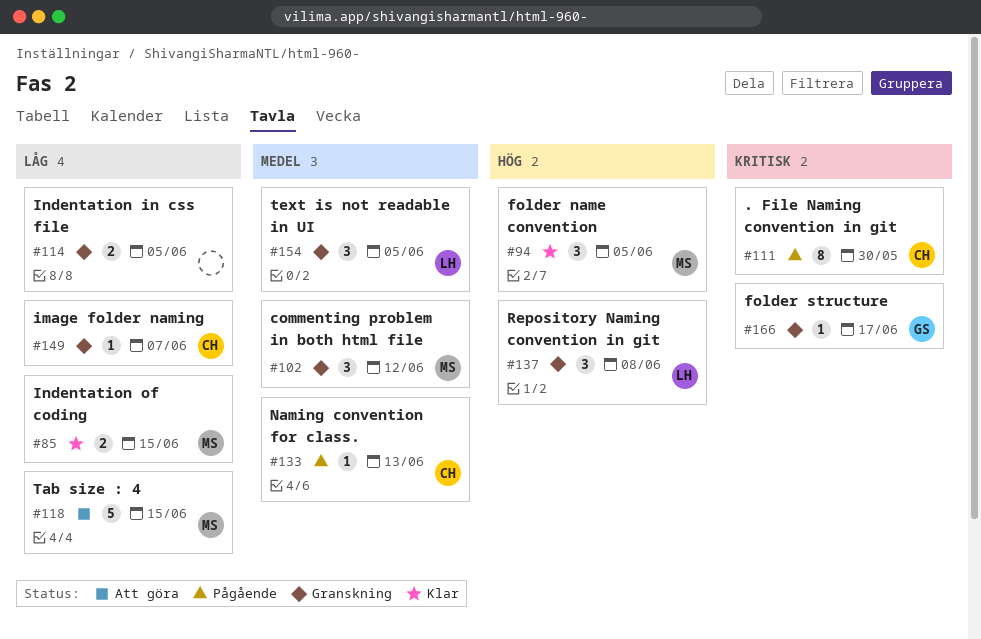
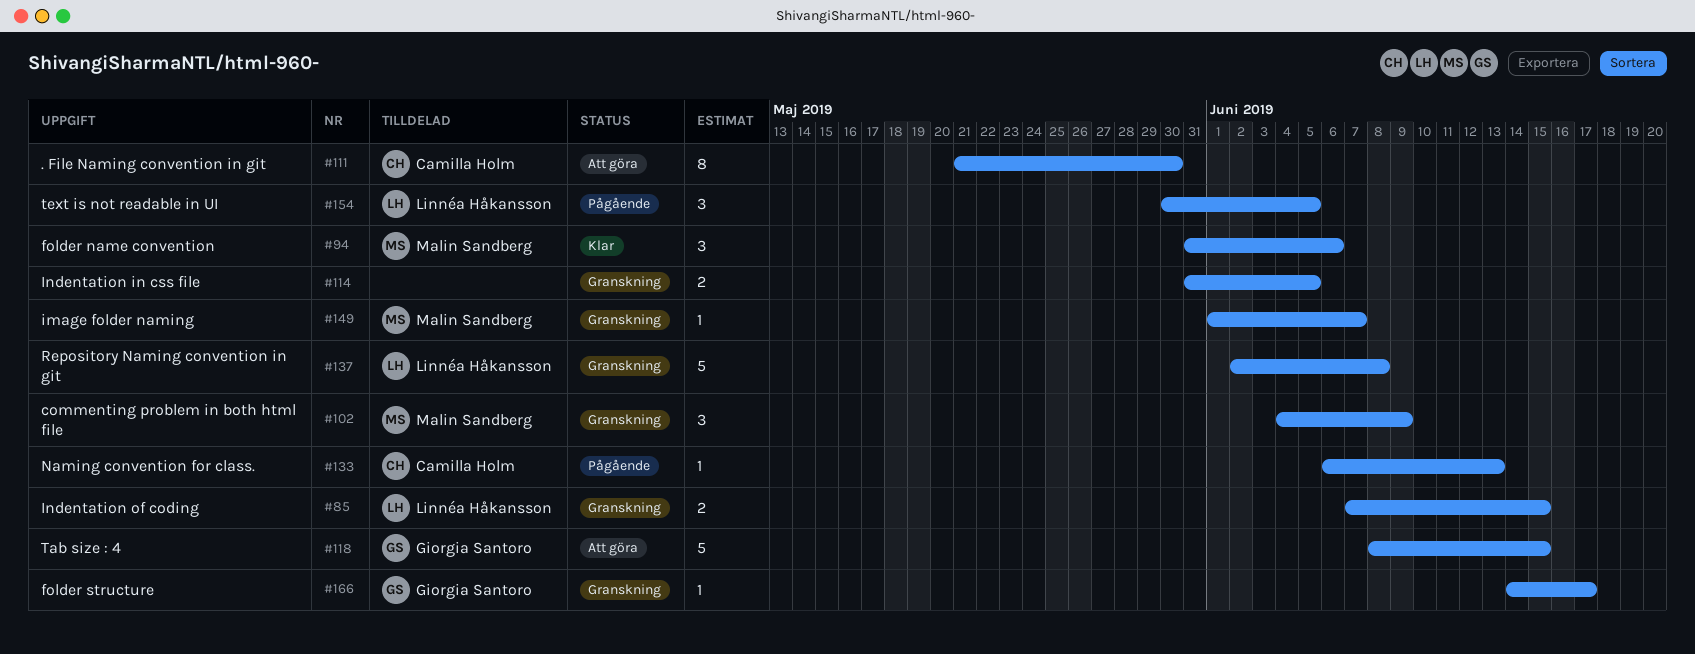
#85, status: Klar -> Granskning
#85, owner: Malin Sandberg -> Linnéa Håkansson
#94, due: Jun 5 -> Jun 6
#102, due: Jun 12 -> Jun 9
#111, status: Pågående -> Att göra
#118, owner: Malin Sandberg -> Giorgia Santoro
#137, estimate: 3 -> 5
#149, owner: Camilla Holm -> Malin Sandberg
#154, status: Granskning -> Pågående

